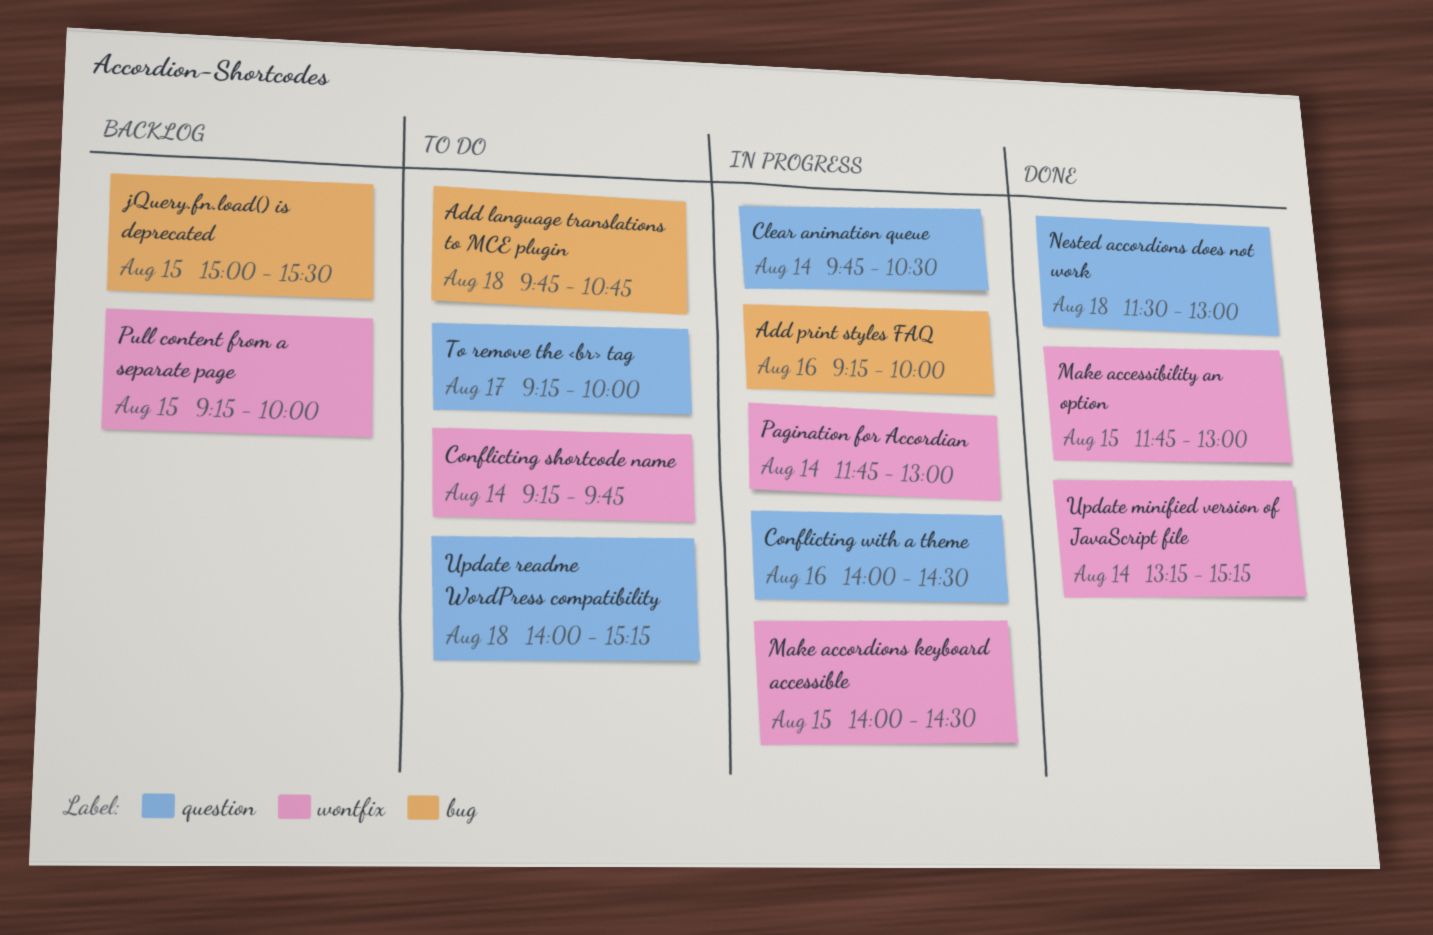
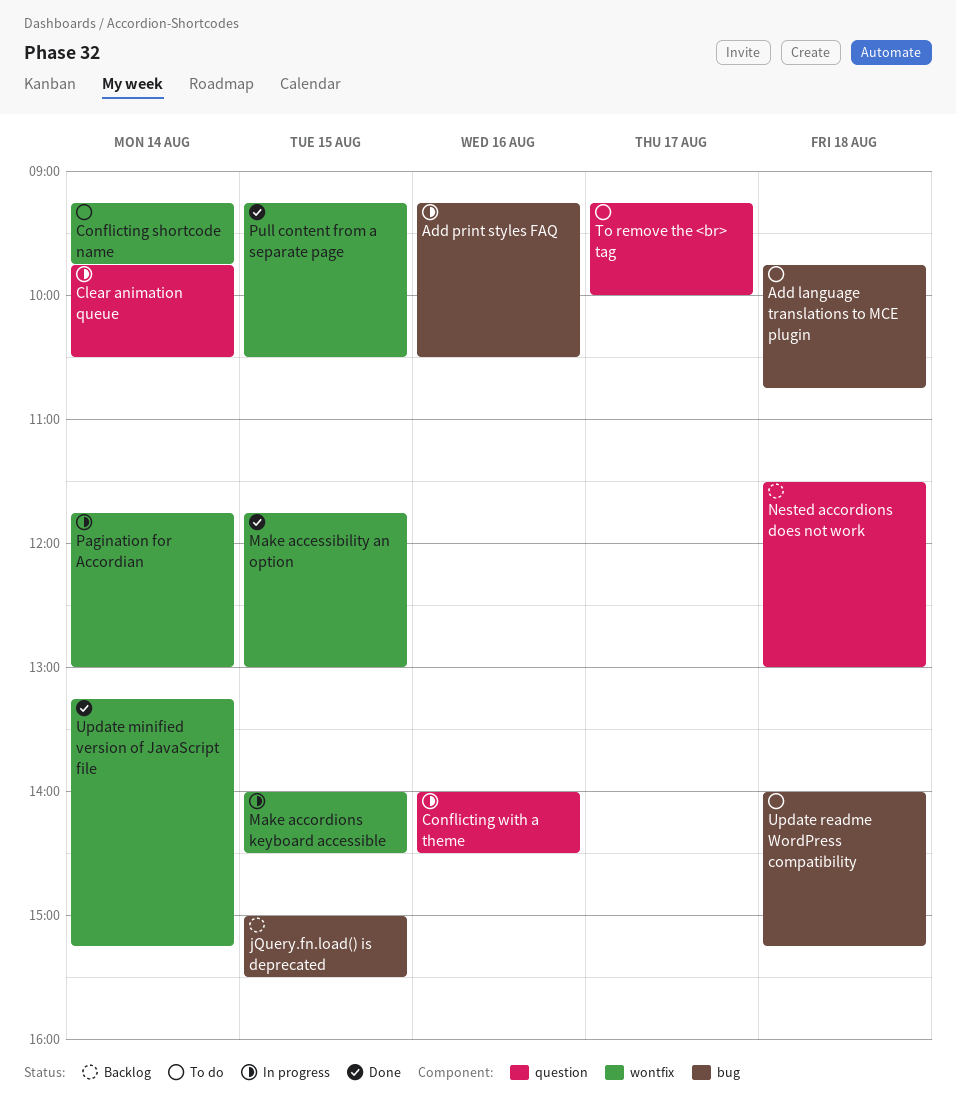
Add print styles FAQ, ends: 10:00 -> 10:30
Nested accordions does not work, status: Done -> Backlog
Pull content from a separate page, status: Backlog -> Done
Pull content from a separate page, ends: 10:00 -> 10:30
Update readme WordPress compatibility, label: question -> bug

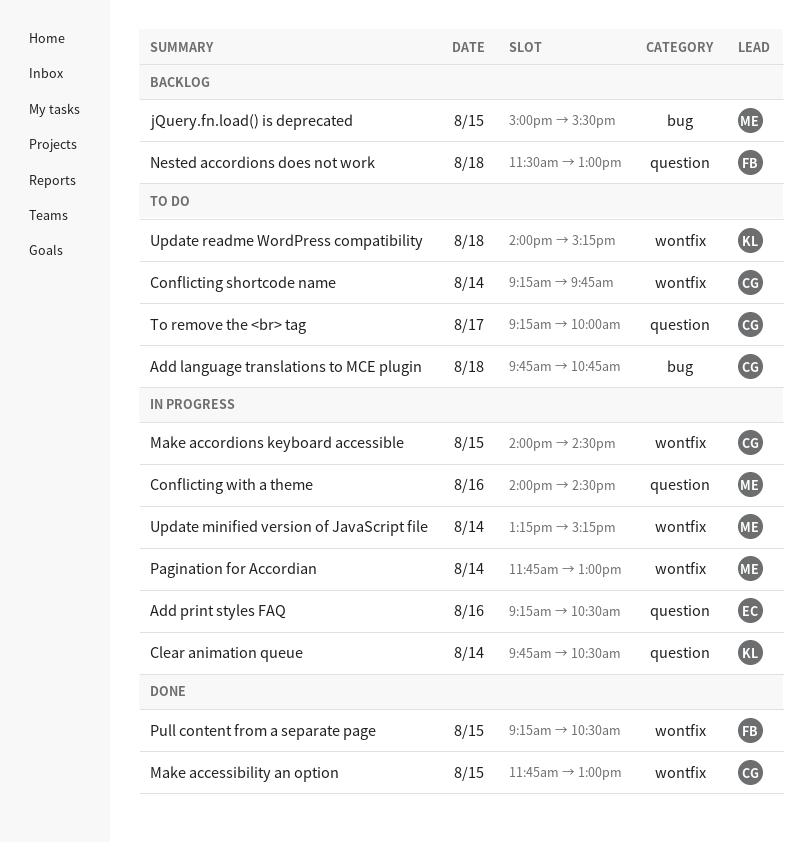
Add print styles FAQ, label: bug -> question
Update minified version of JavaScript file, status: Done -> In progress
Update readme WordPress compatibility, label: bug -> wontfix

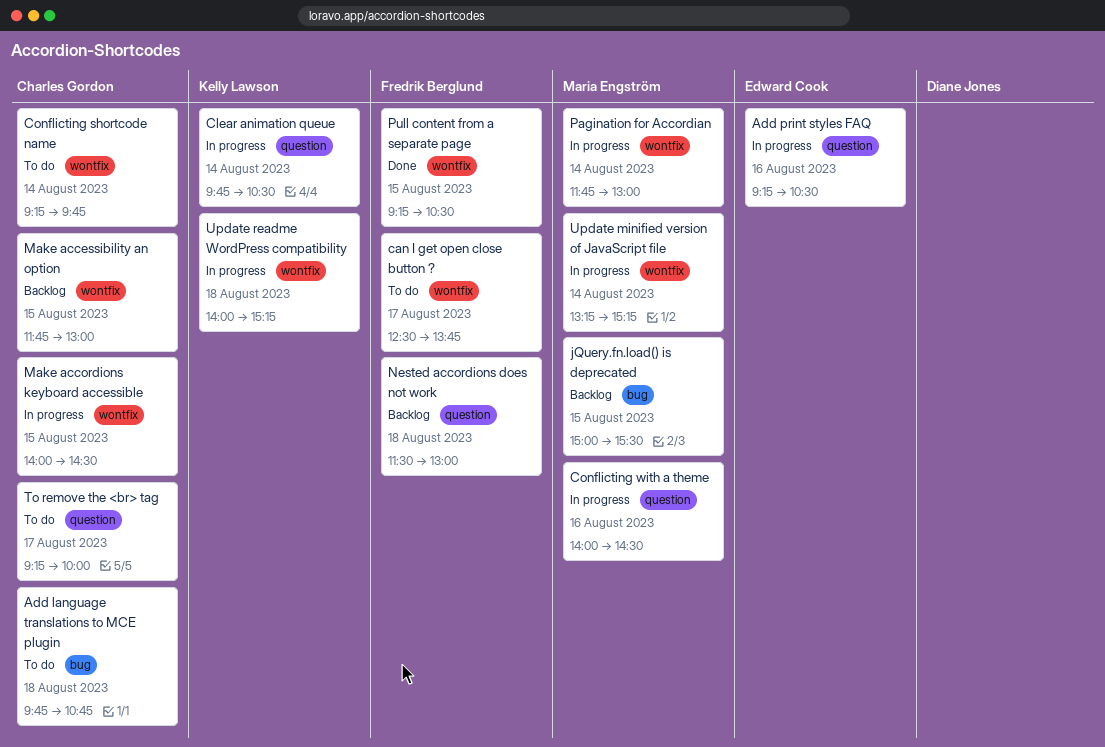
can I get open close button ?: none -> present
Make accessibility an option, status: Done -> Backlog
Update readme WordPress compatibility, status: To do -> In progress

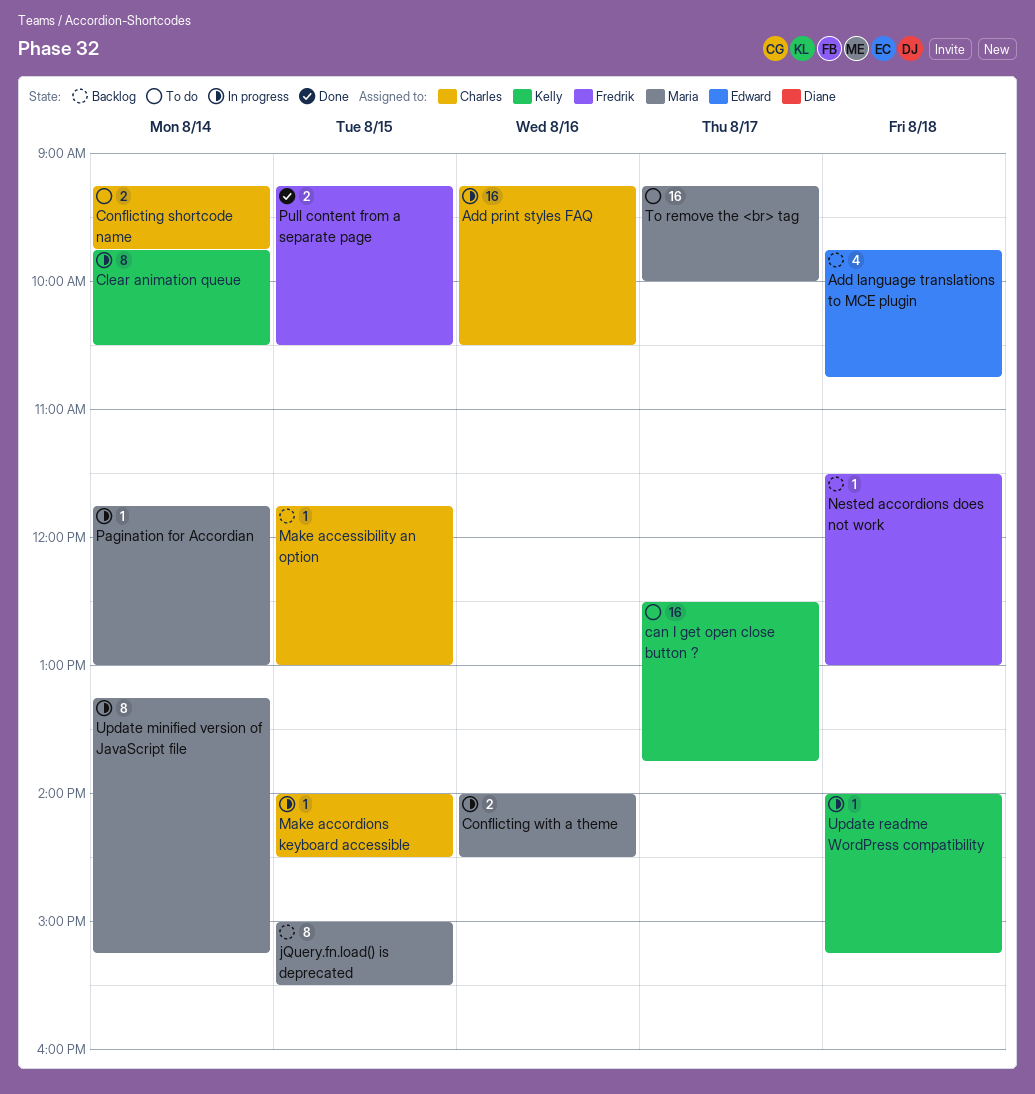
Add language translations to MCE plugin, status: To do -> Backlog
Add language translations to MCE plugin, owner: Charles Gordon -> Edward Cook
Add print styles FAQ, owner: Edward Cook -> Charles Gordon
can I get open close button ?, owner: Fredrik Berglund -> Kelly Lawson
To remove the <br> tag, owner: Charles Gordon -> Maria Engström

